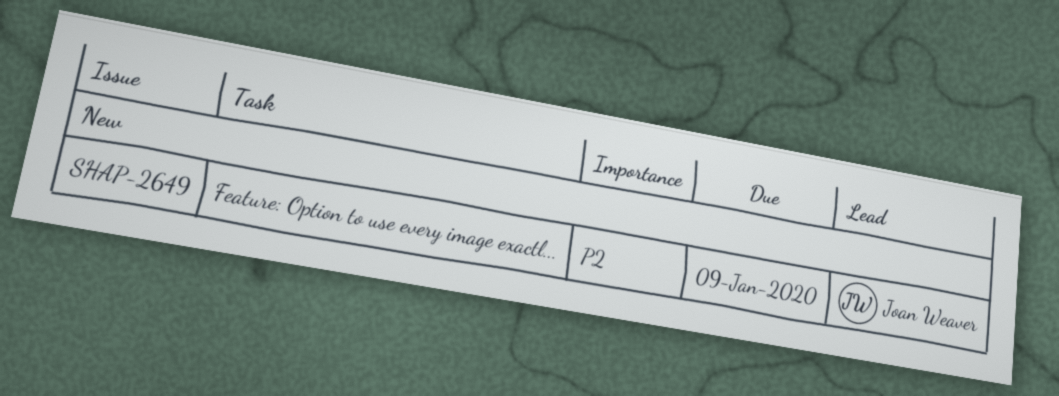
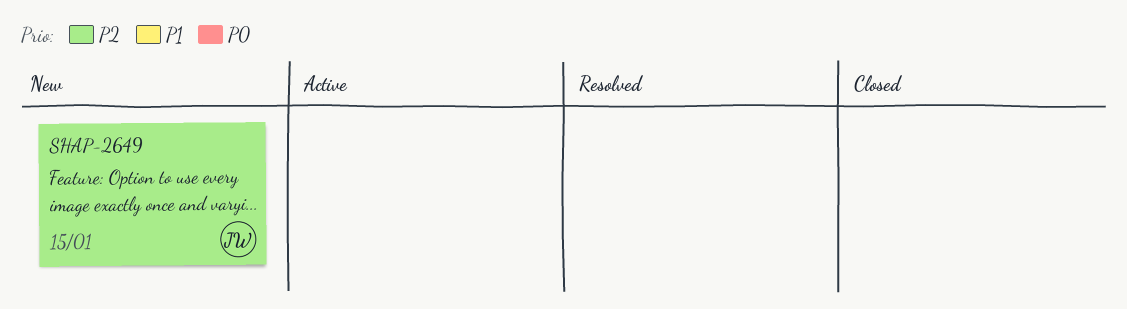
SHAP-2649, due: Jan 9 -> Jan 15

